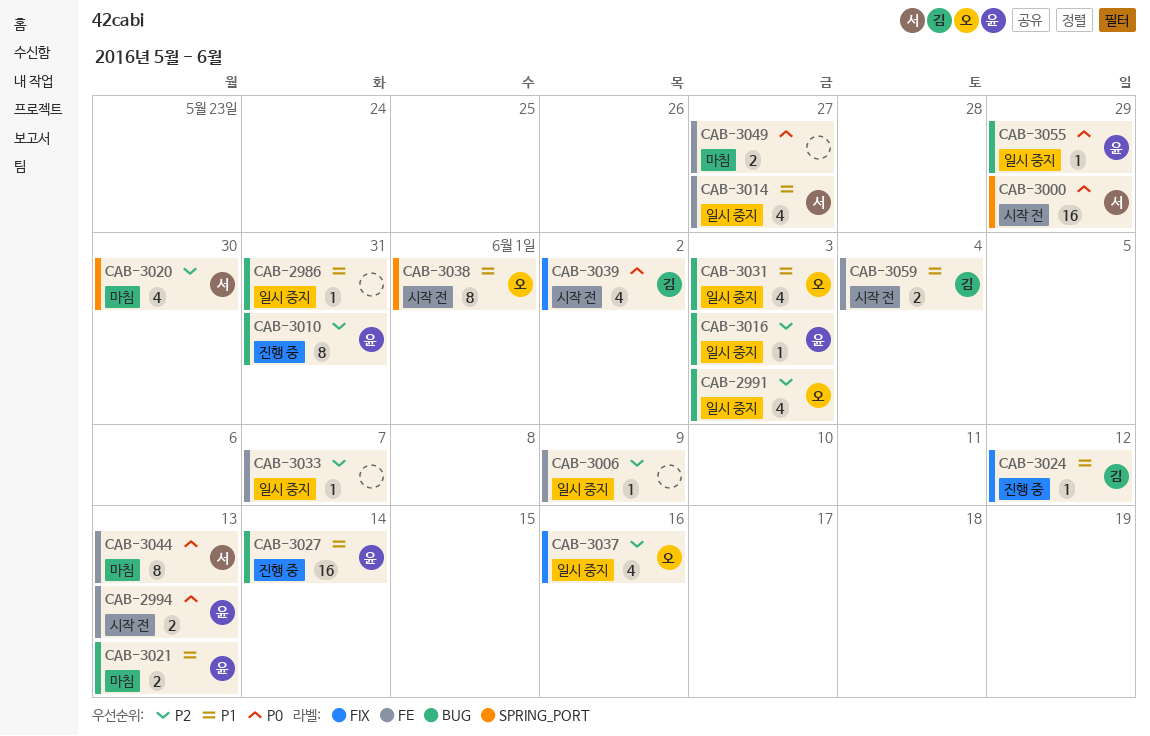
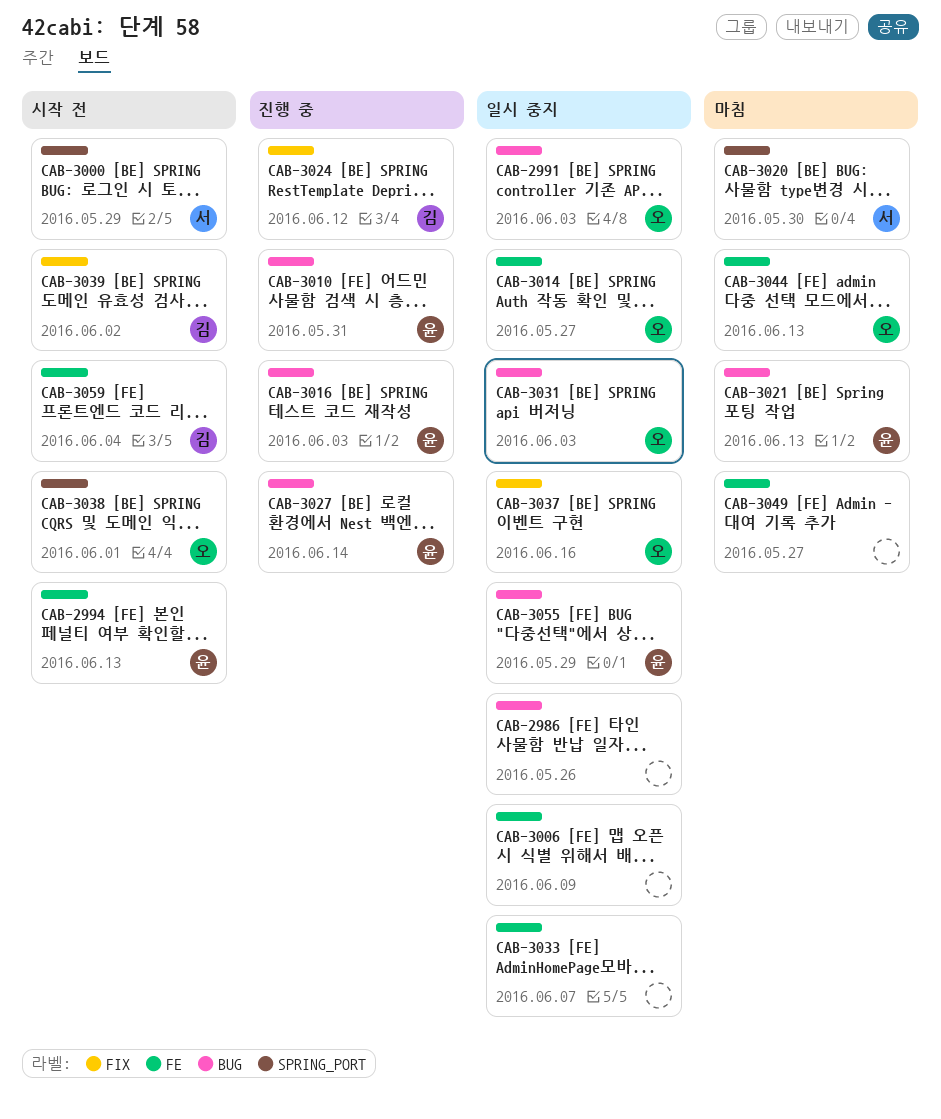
CAB-2986, due: May 31 -> May 26
CAB-3014, owner: 서 -> 오
CAB-3016, status: 일시 중지 -> 진행 중
CAB-3044, owner: 서 -> 오

